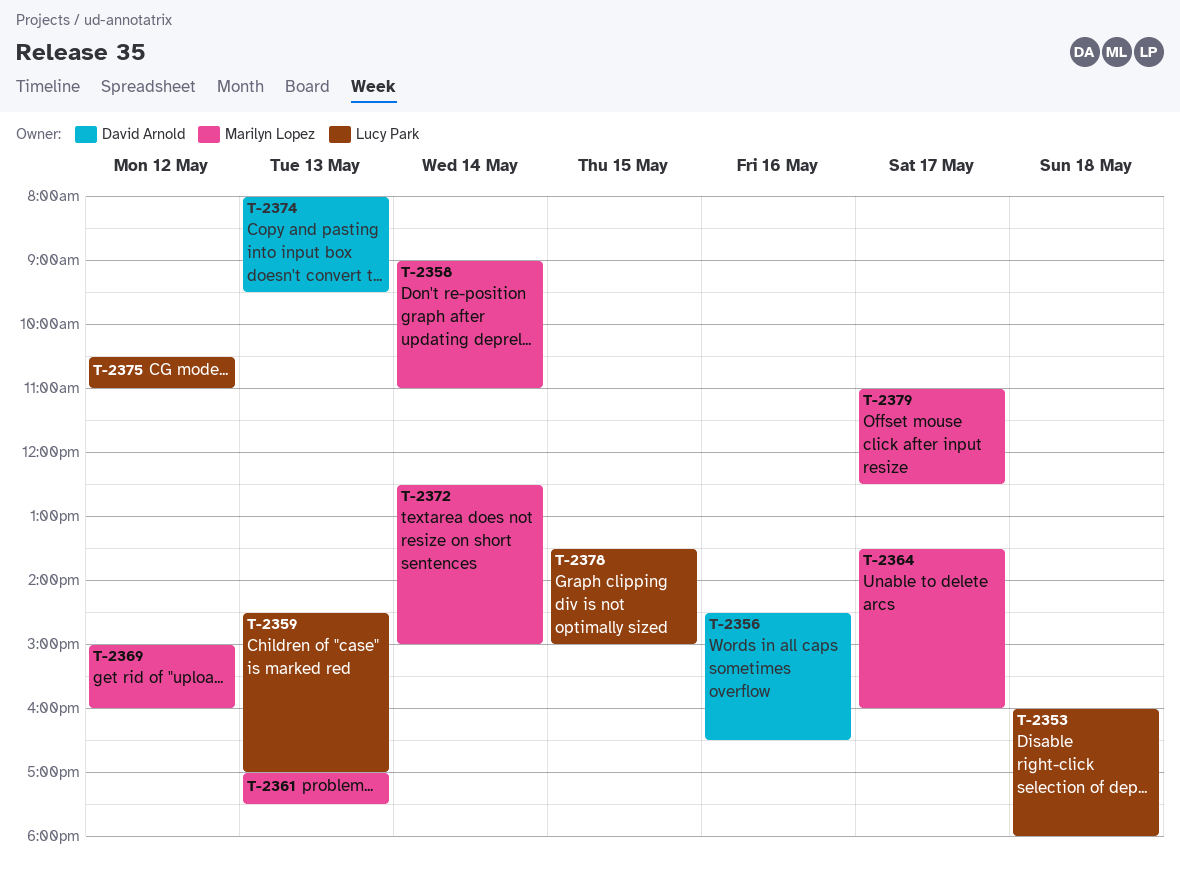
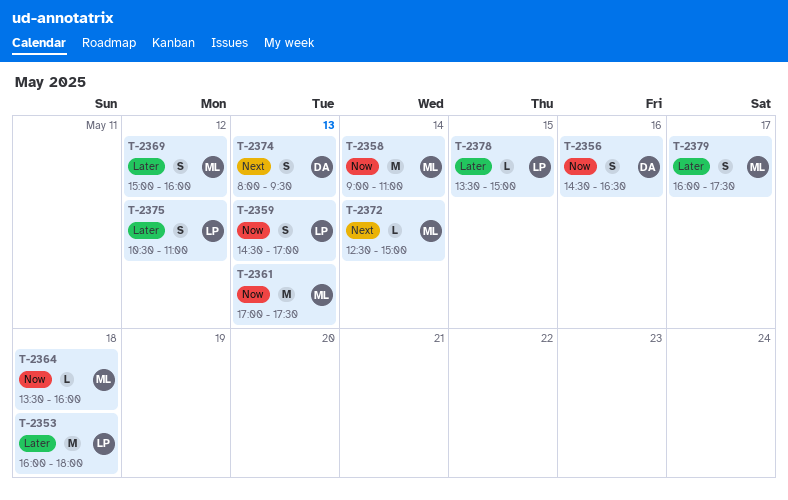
T-2364, day: May 17 -> May 18
T-2379, begins: 11:00 -> 16:00
T-2379, ends: 12:30 -> 17:30

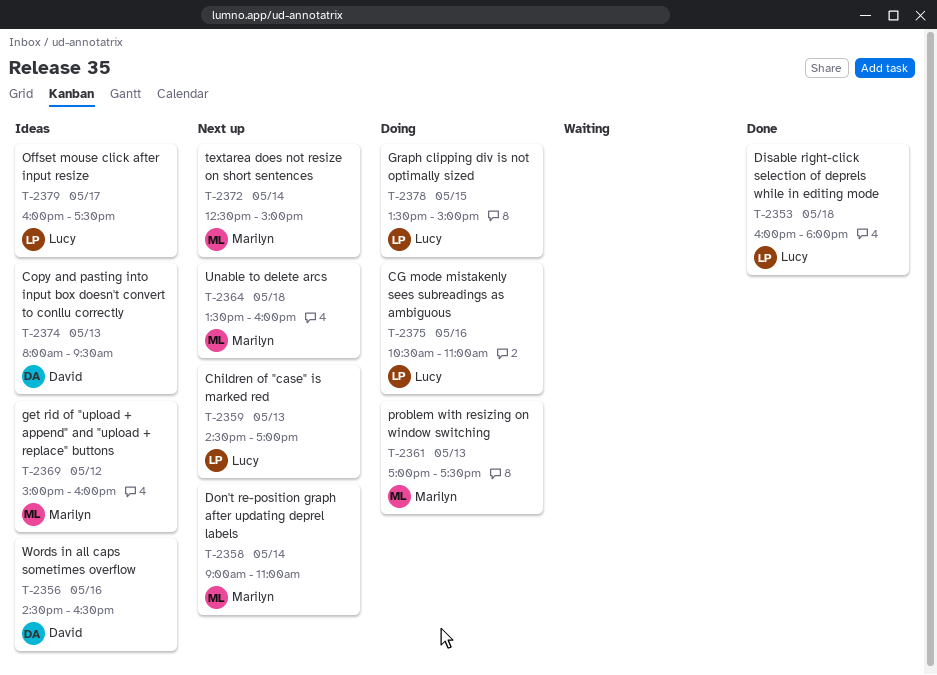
T-2375, day: May 12 -> May 16
T-2379, owner: Marilyn -> Lucy

